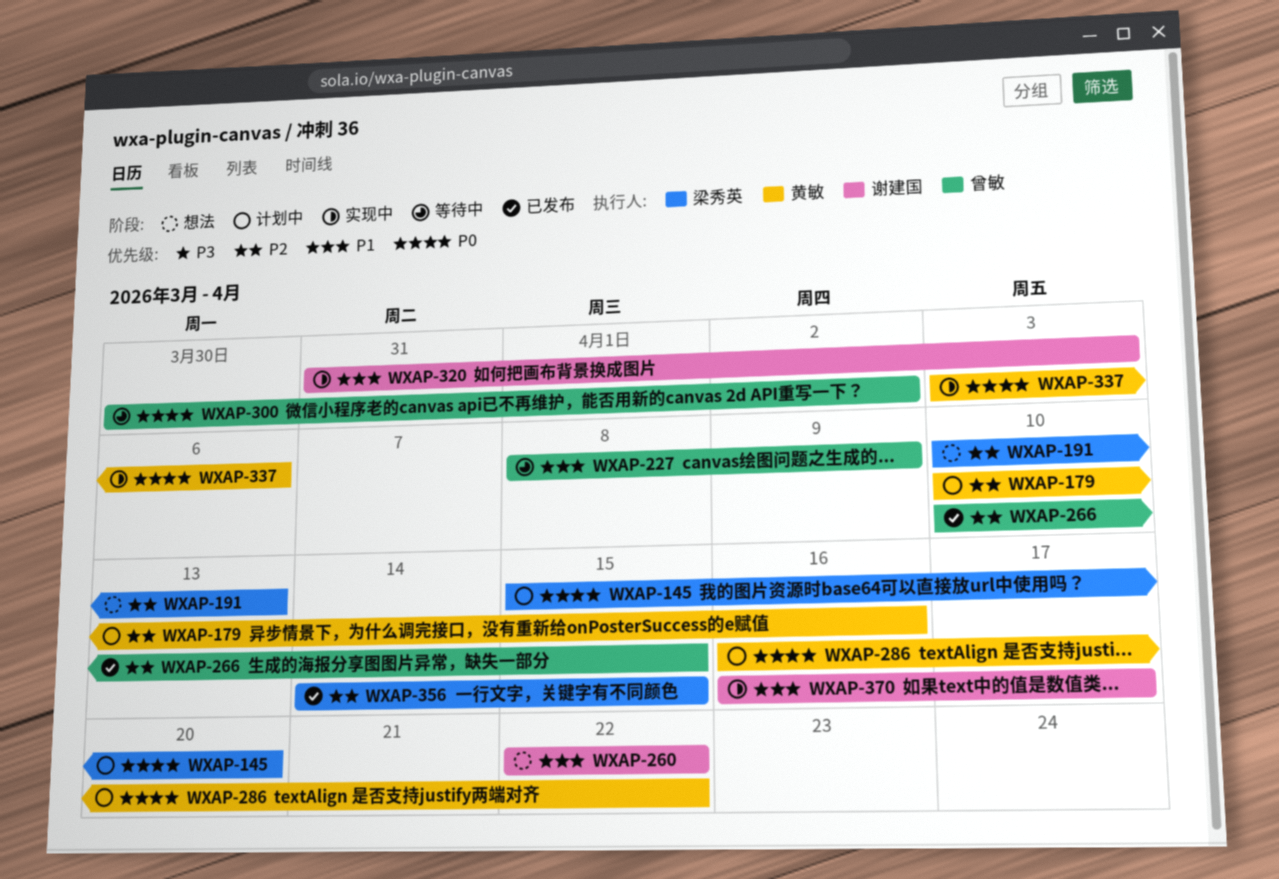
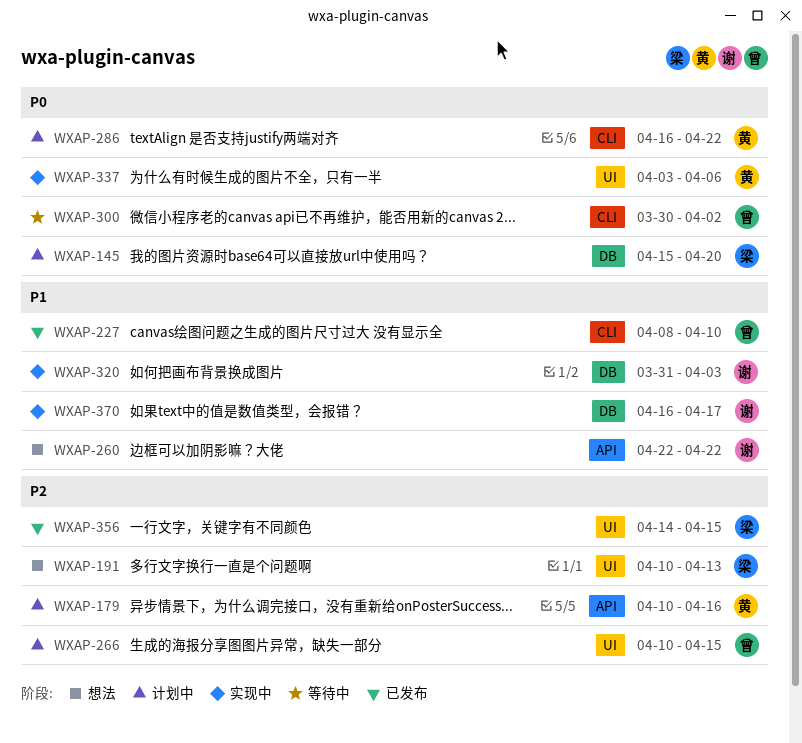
WXAP-227, status: 等待中 -> 已发布
WXAP-227, due: Apr 9 -> Apr 10
WXAP-266, status: 已发布 -> 计划中

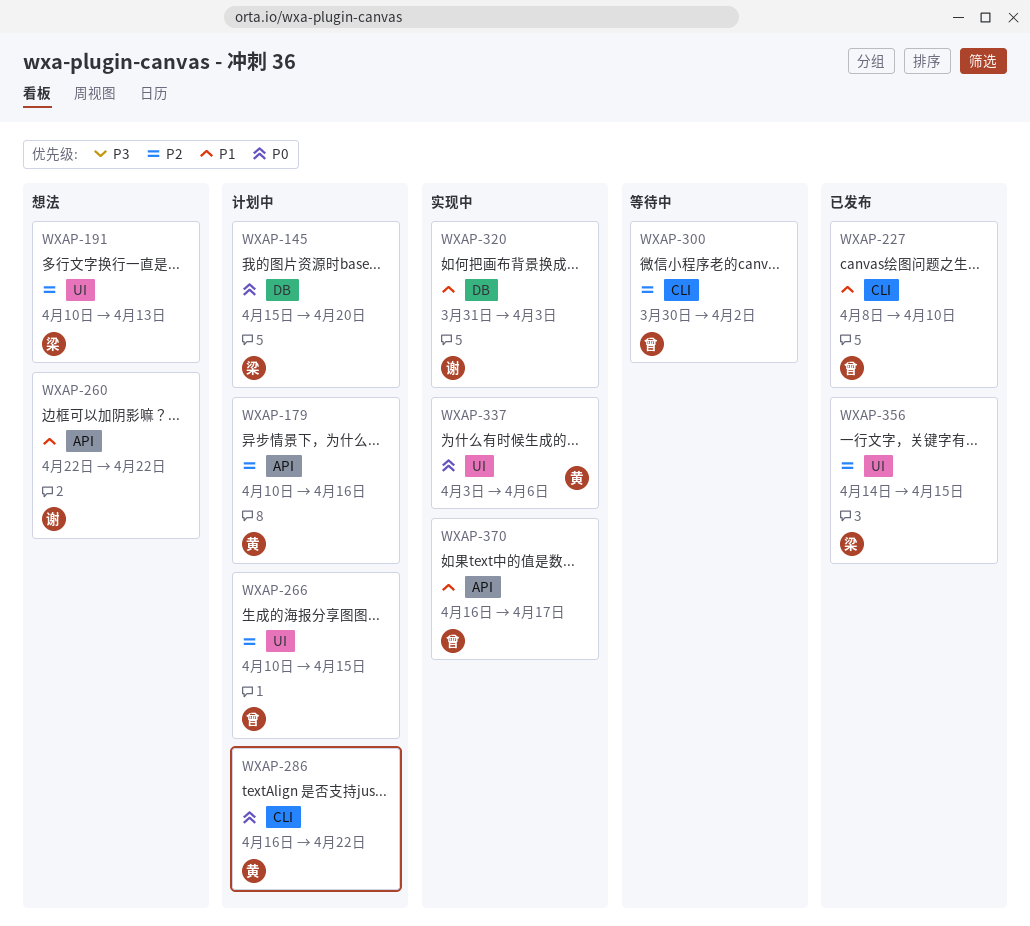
WXAP-300, priority: P0 -> P2
WXAP-370, owner: 谢 -> 曾
WXAP-370, label: DB -> API

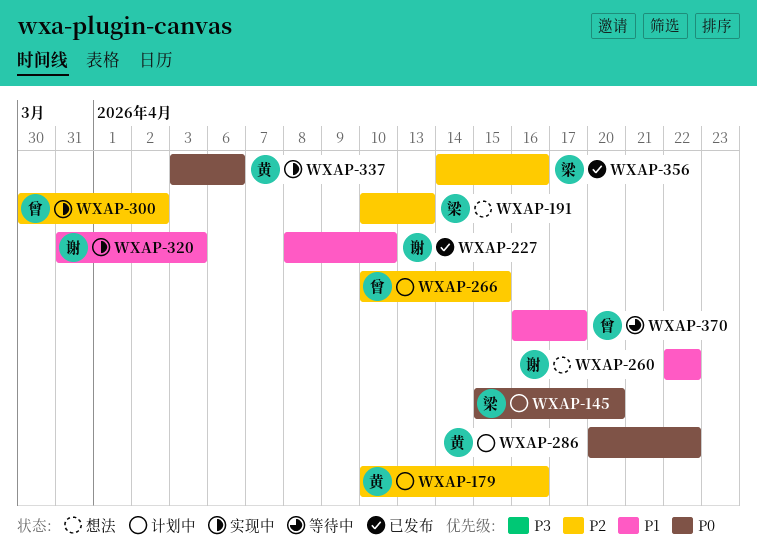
WXAP-227, owner: 曾 -> 谢
WXAP-286, start: Apr 16 -> Apr 20
WXAP-300, status: 等待中 -> 实现中
WXAP-356, due: Apr 15 -> Apr 16
WXAP-370, status: 实现中 -> 等待中

